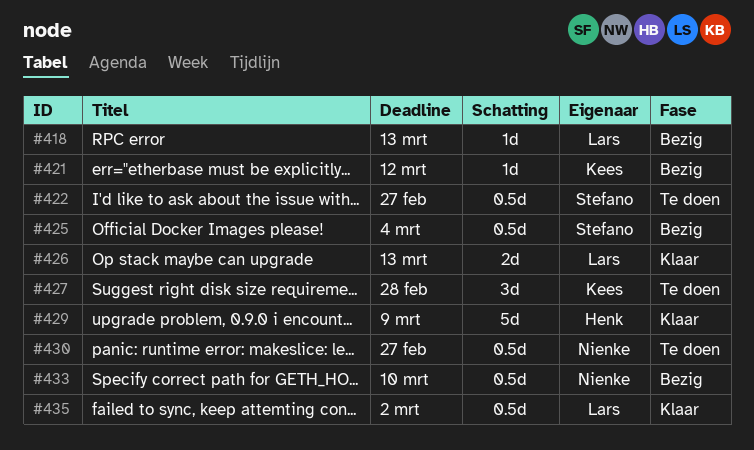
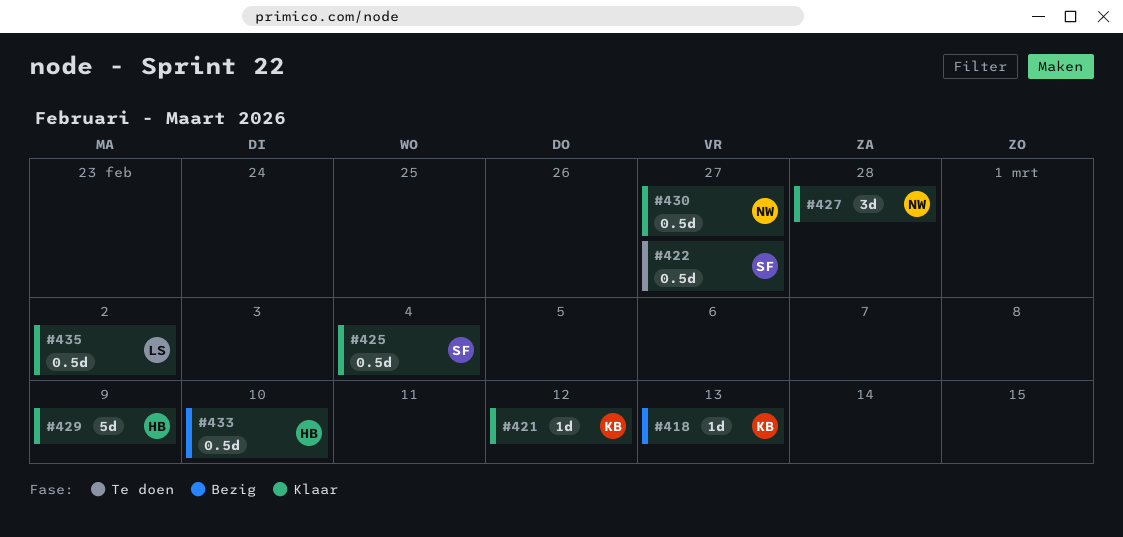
#418, owner: Lars -> Kees
#421, status: Bezig -> Klaar
#425, status: Bezig -> Klaar
#426: present -> none
#427, status: Te doen -> Klaar
#427, owner: Kees -> Nienke
#430, status: Te doen -> Klaar
#433, owner: Nienke -> Henk

